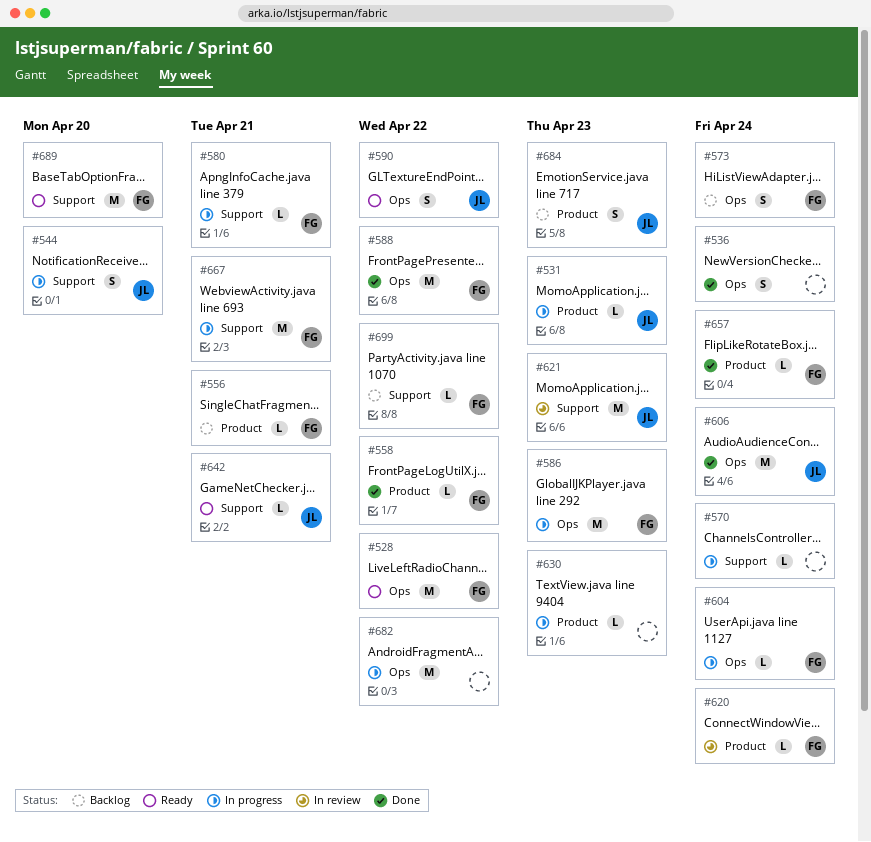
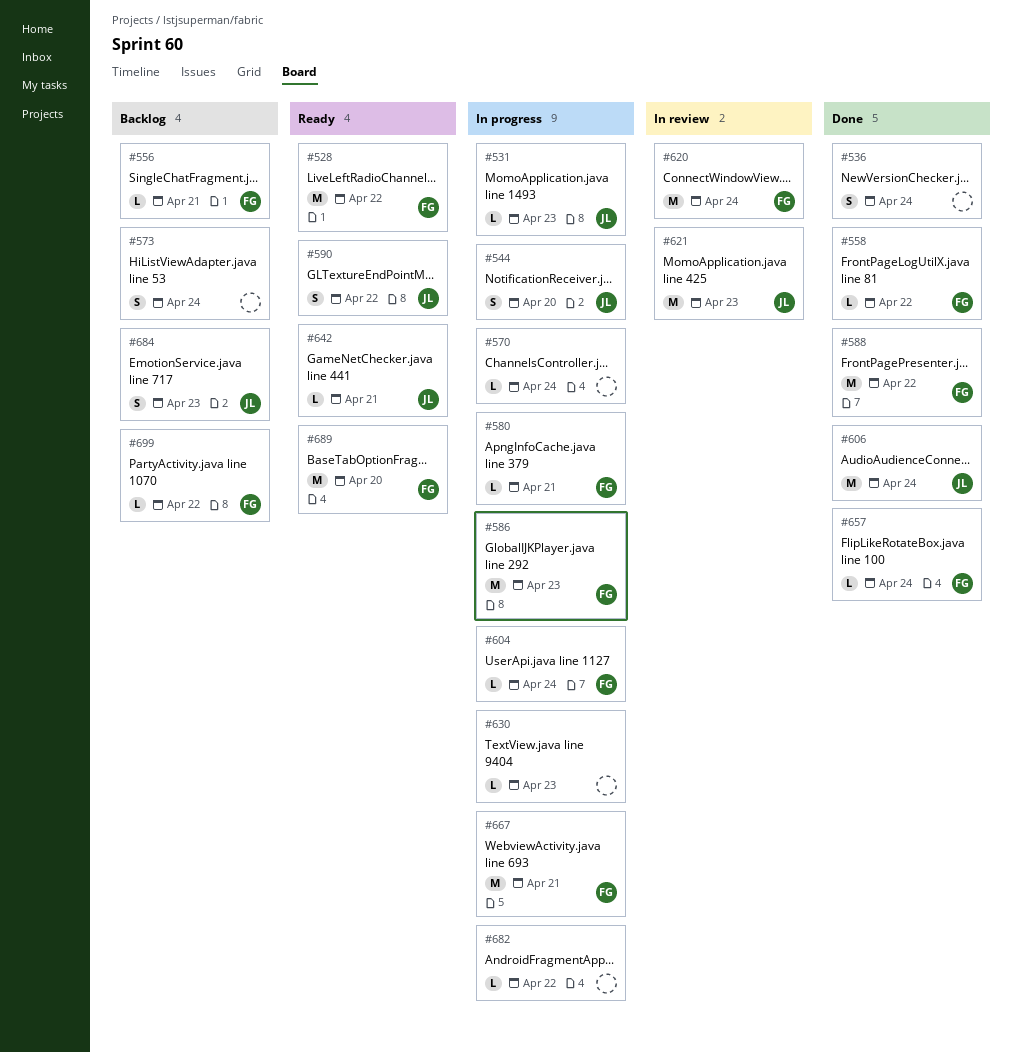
#573, owner: FG -> none
#620, estimate: L -> M
#682, estimate: M -> L

